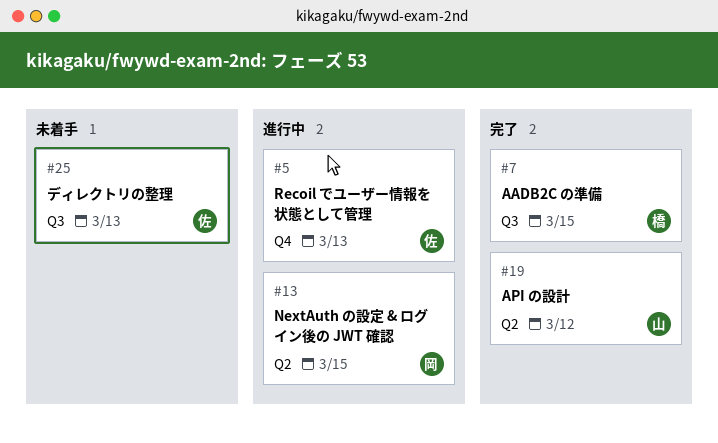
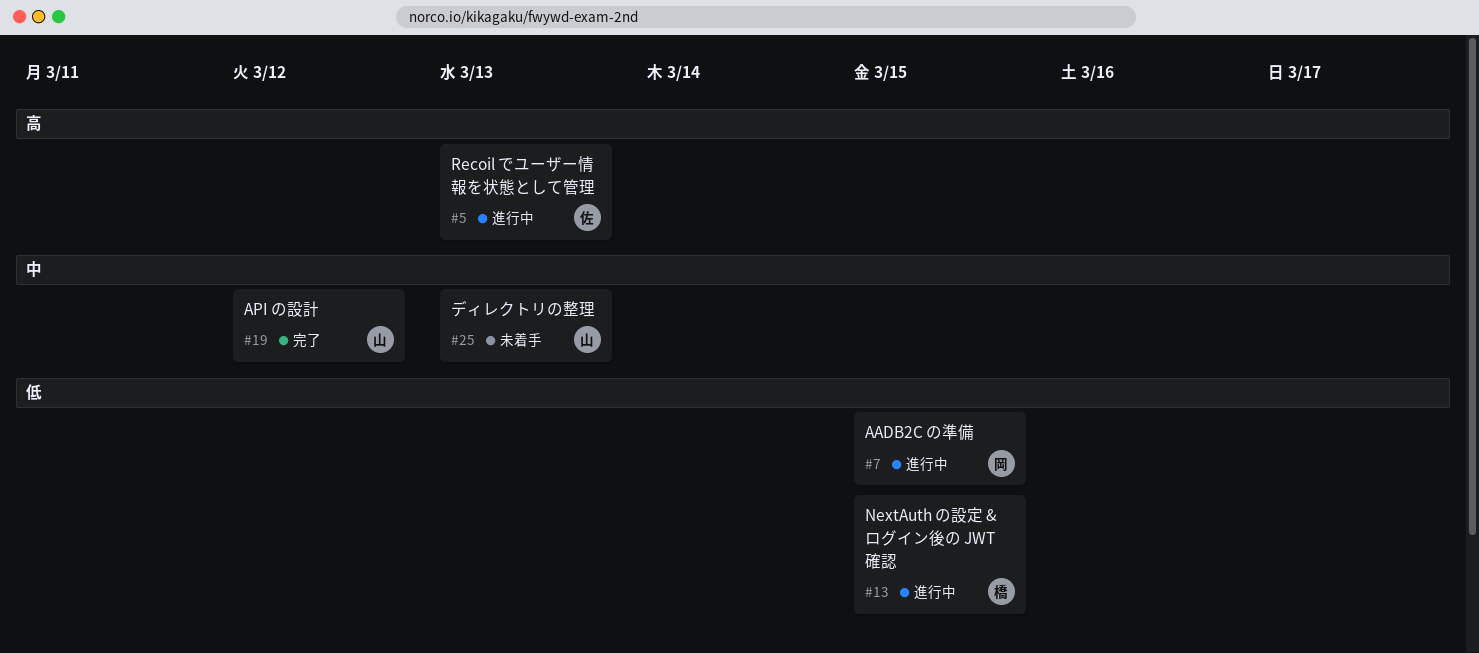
#7, status: 完了 -> 進行中
#7, owner: 橋 -> 岡
#13, owner: 岡 -> 橋
#25, owner: 佐 -> 山

